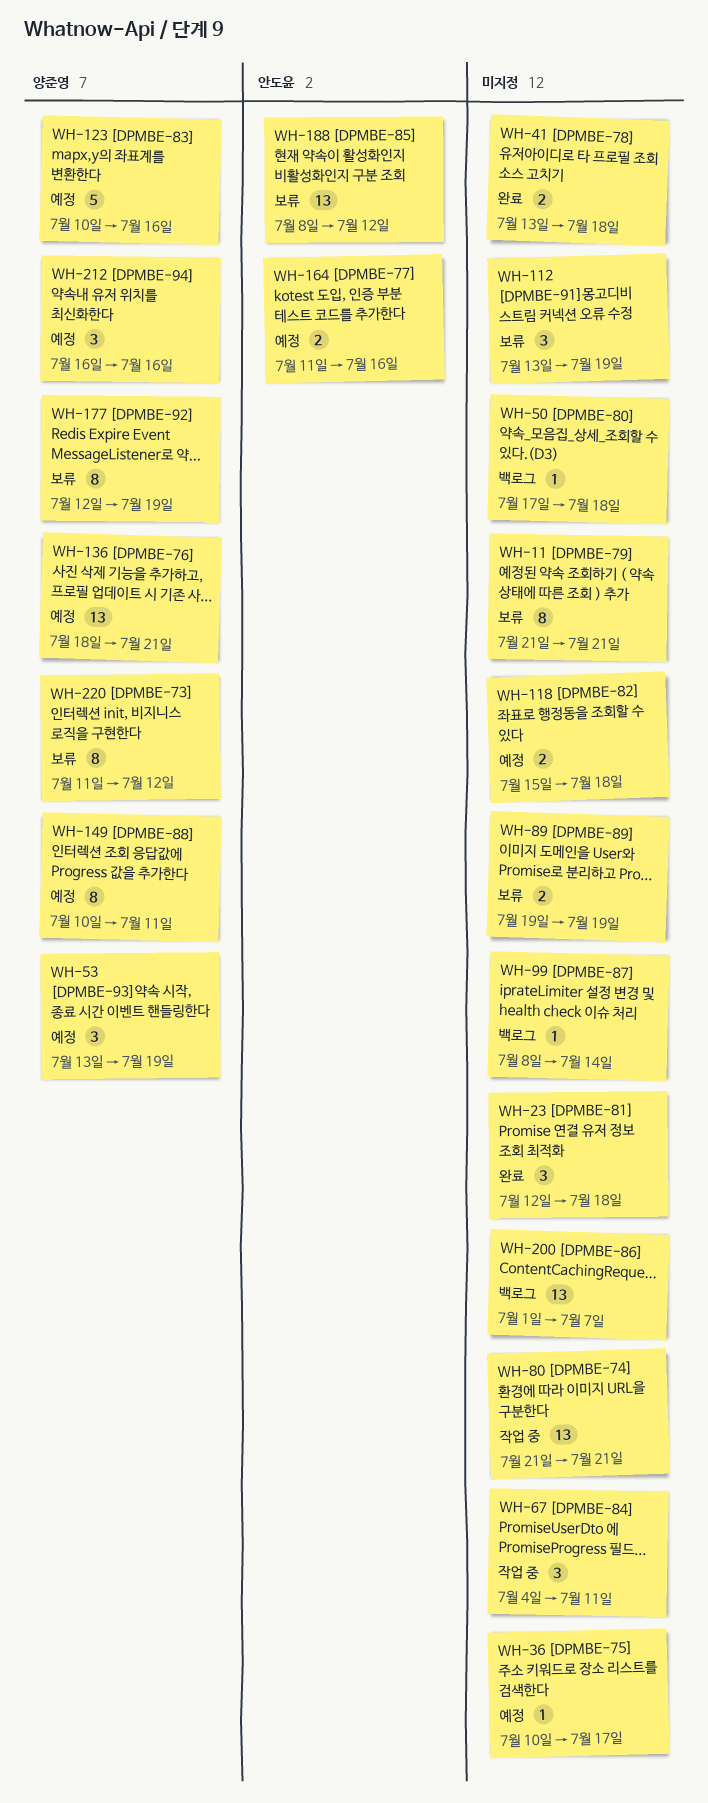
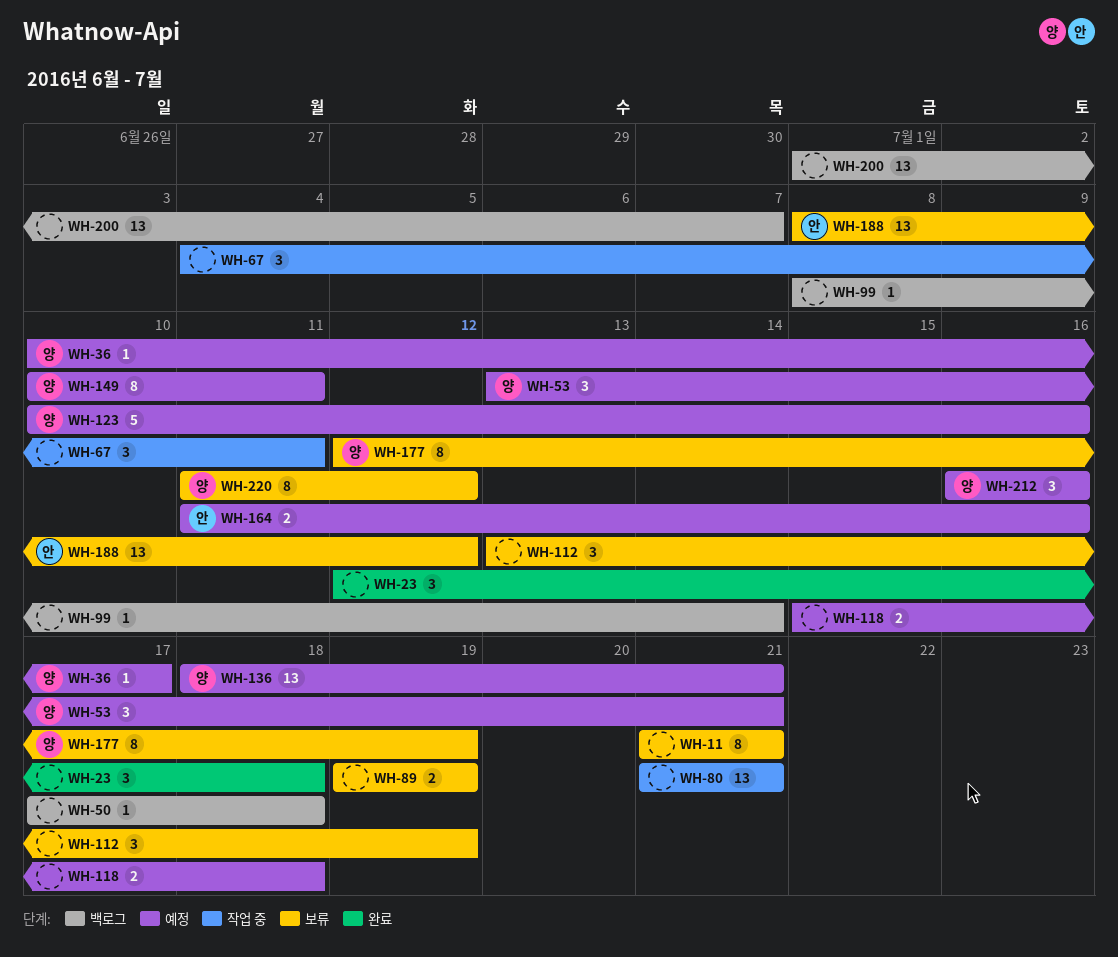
WH-36, owner: none -> 양준영
WH-41: present -> none
WH-53, due: Jul 19 -> Jul 21

